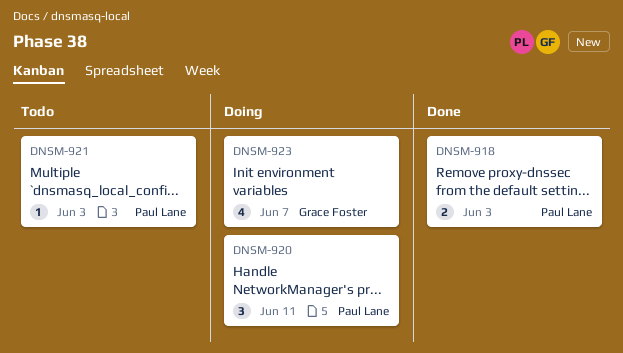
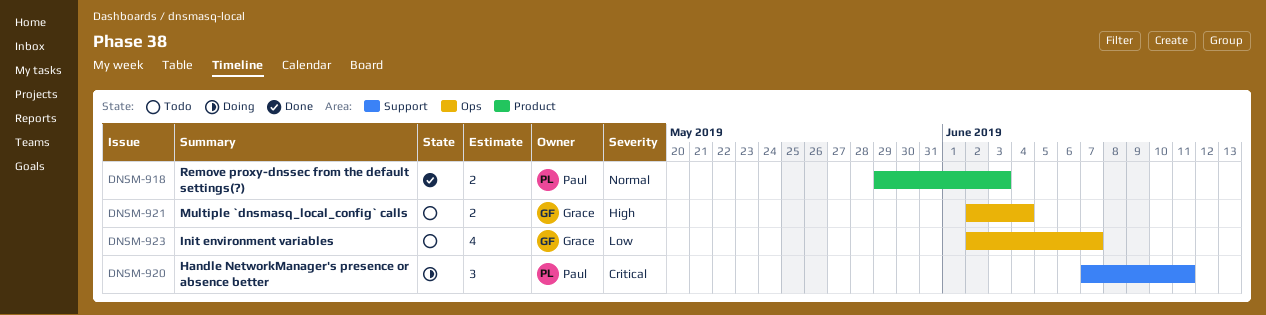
DNSM-921, owner: Paul Lane -> Grace Foster
DNSM-921, estimate: 1 -> 2
DNSM-921, due: Jun 3 -> Jun 4
DNSM-923, status: Doing -> Todo

